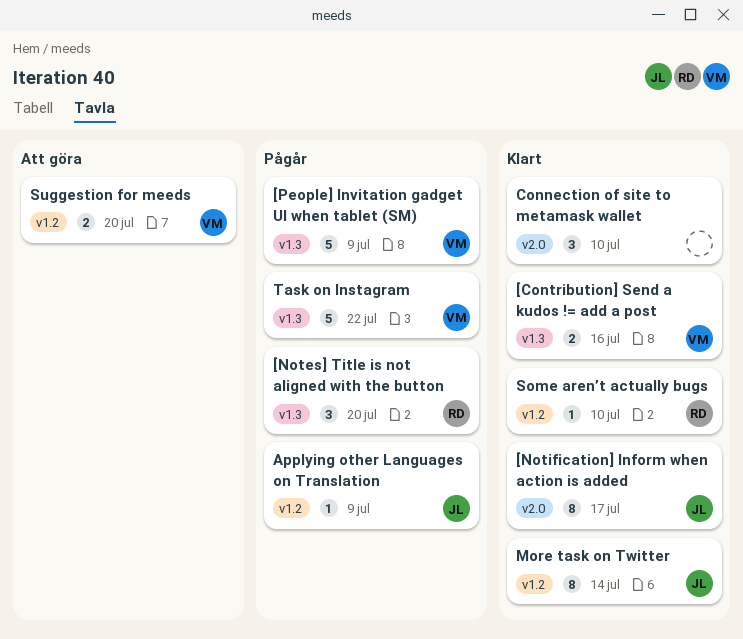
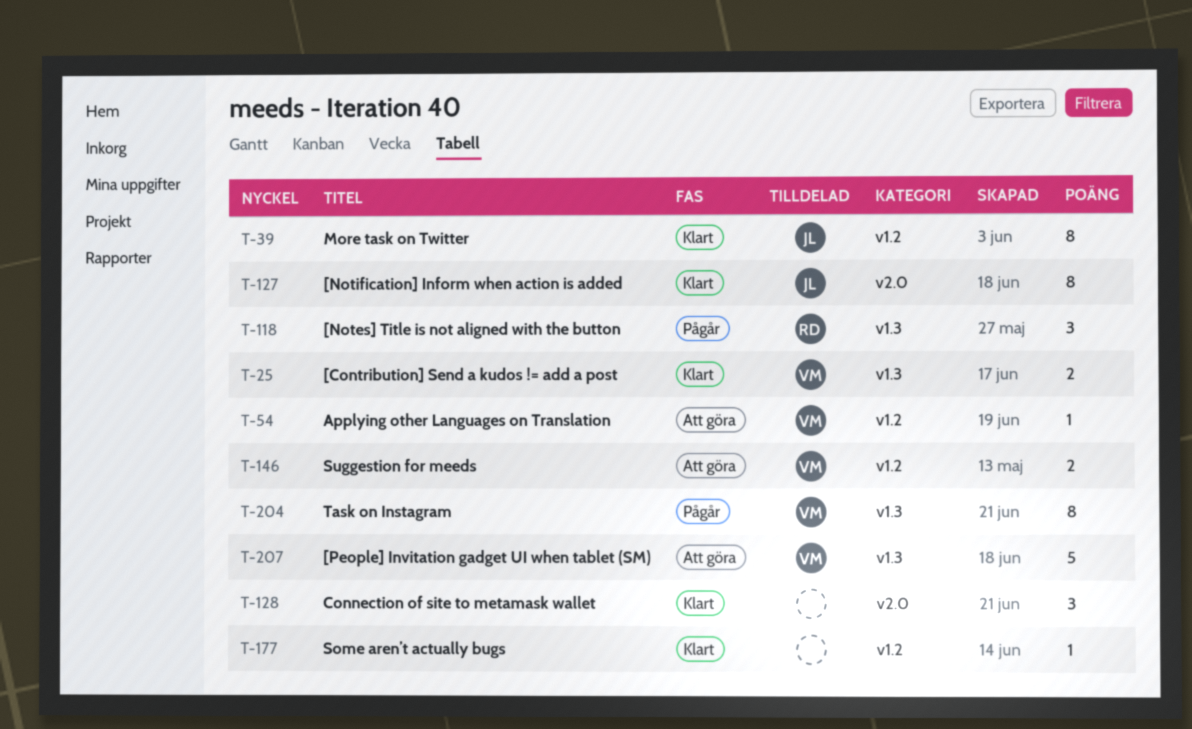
[People] Invitation gadget UI when tablet (SM), status: Pågår -> Att göra
Applying other Languages on Translation, status: Pågår -> Att göra
Applying other Languages on Translation, owner: JL -> VM
Some aren’t actually bugs, owner: RD -> none
Task on Instagram, estimate: 5 -> 8

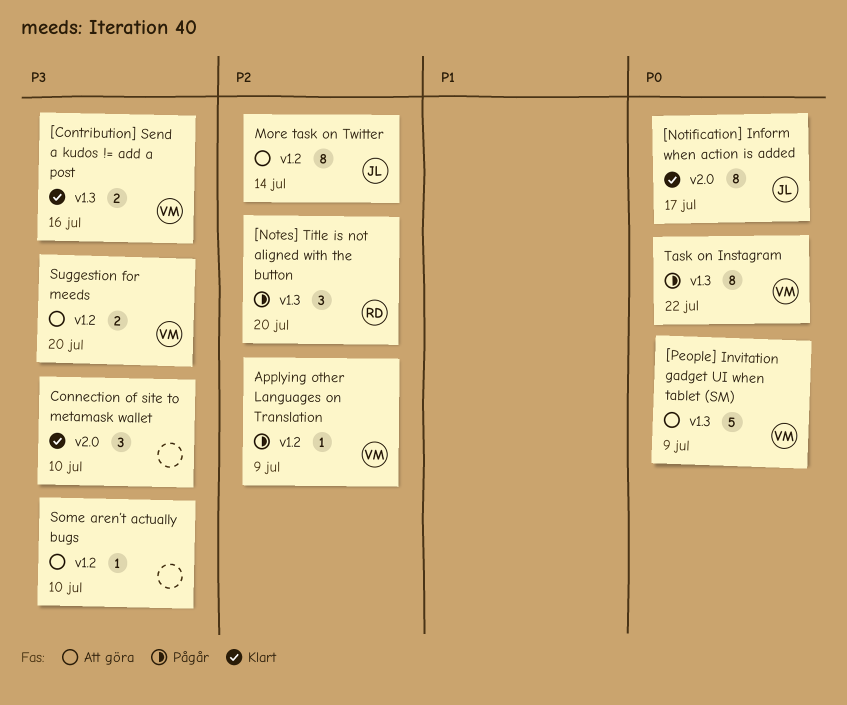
Applying other Languages on Translation, status: Att göra -> Pågår
More task on Twitter, status: Klart -> Att göra
Some aren’t actually bugs, status: Klart -> Att göra

